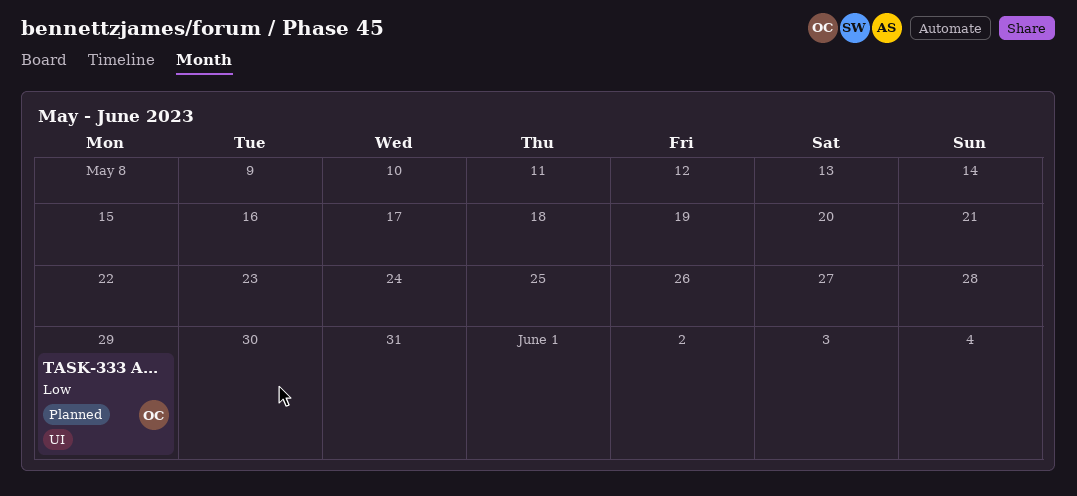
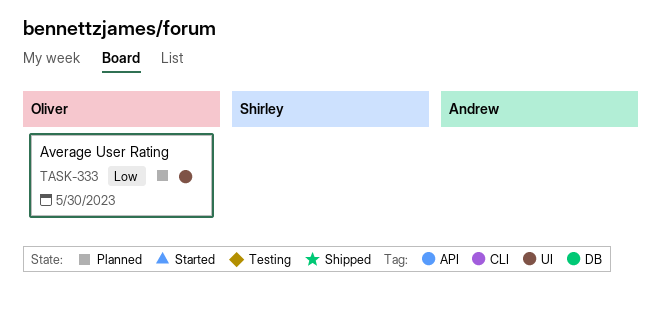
TASK-333, due: May 29 -> May 30

